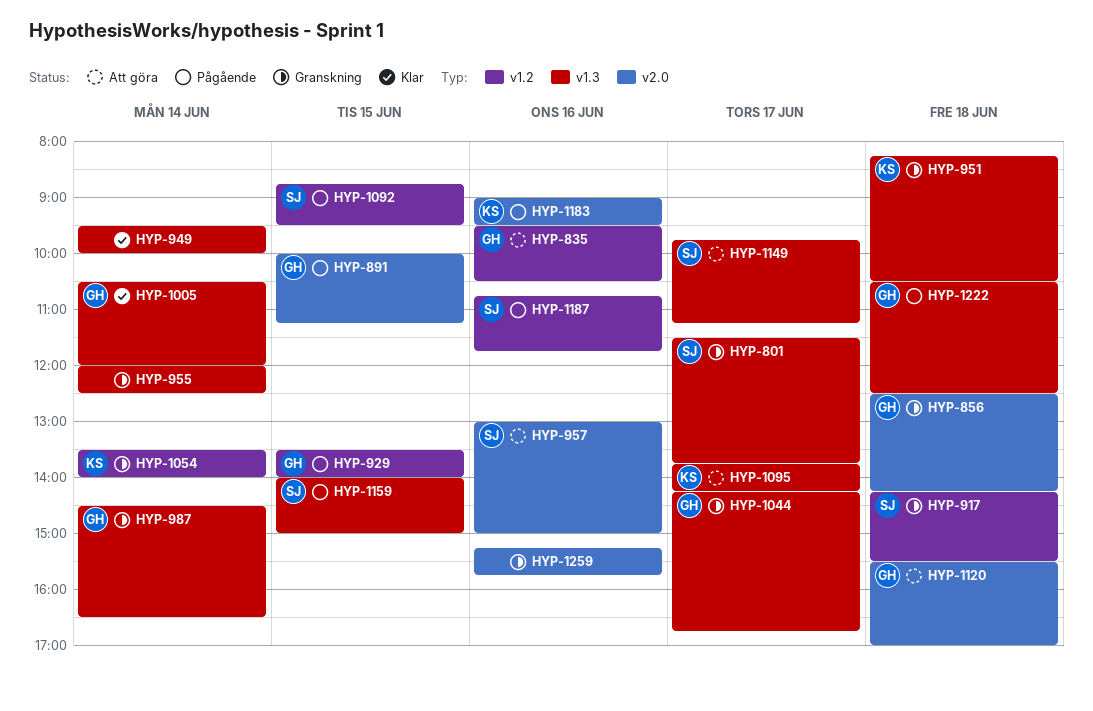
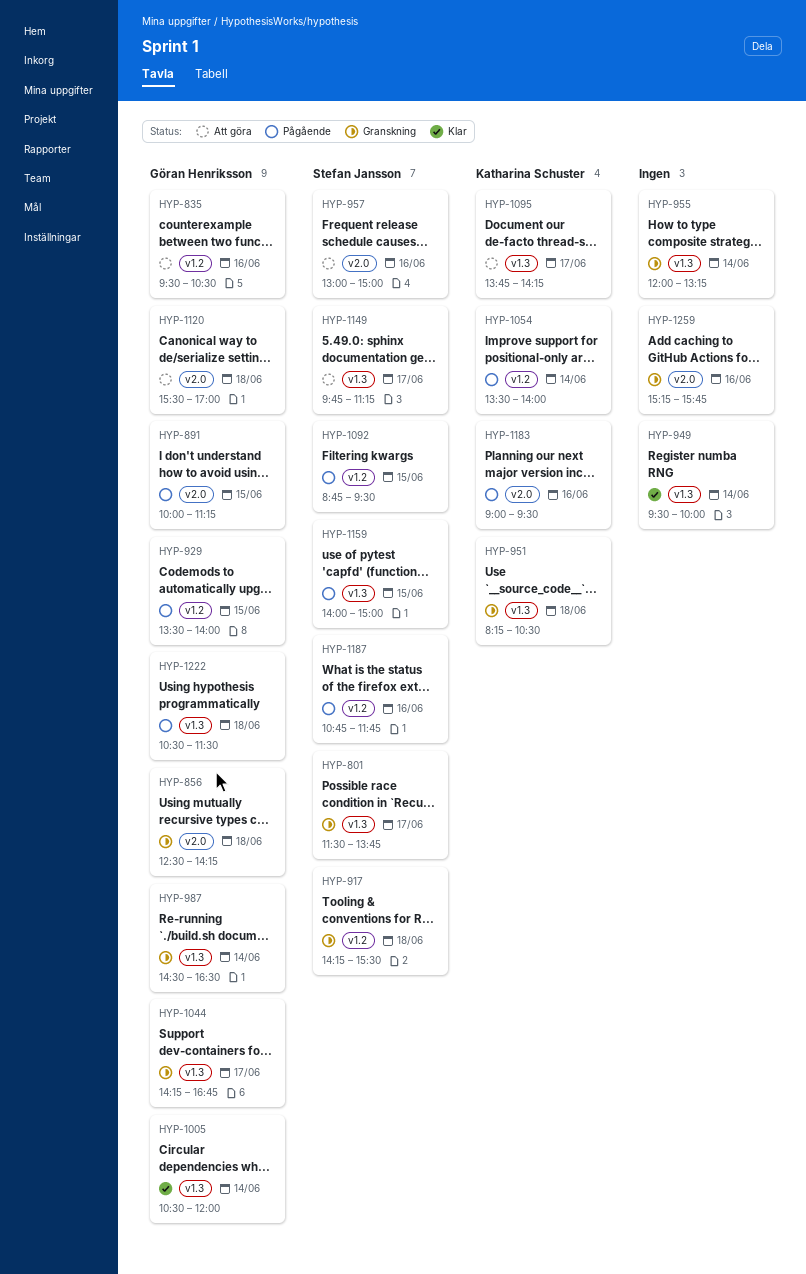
HYP-955, ends: 12:30 -> 13:15
HYP-1054, status: Granskning -> Pågående
HYP-1222, ends: 12:30 -> 11:30

